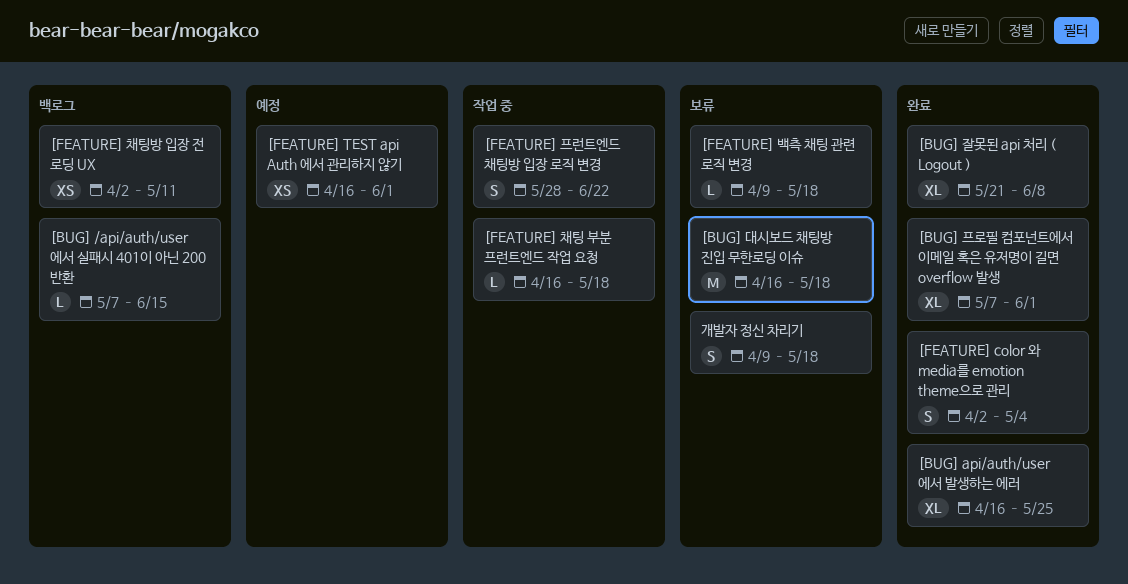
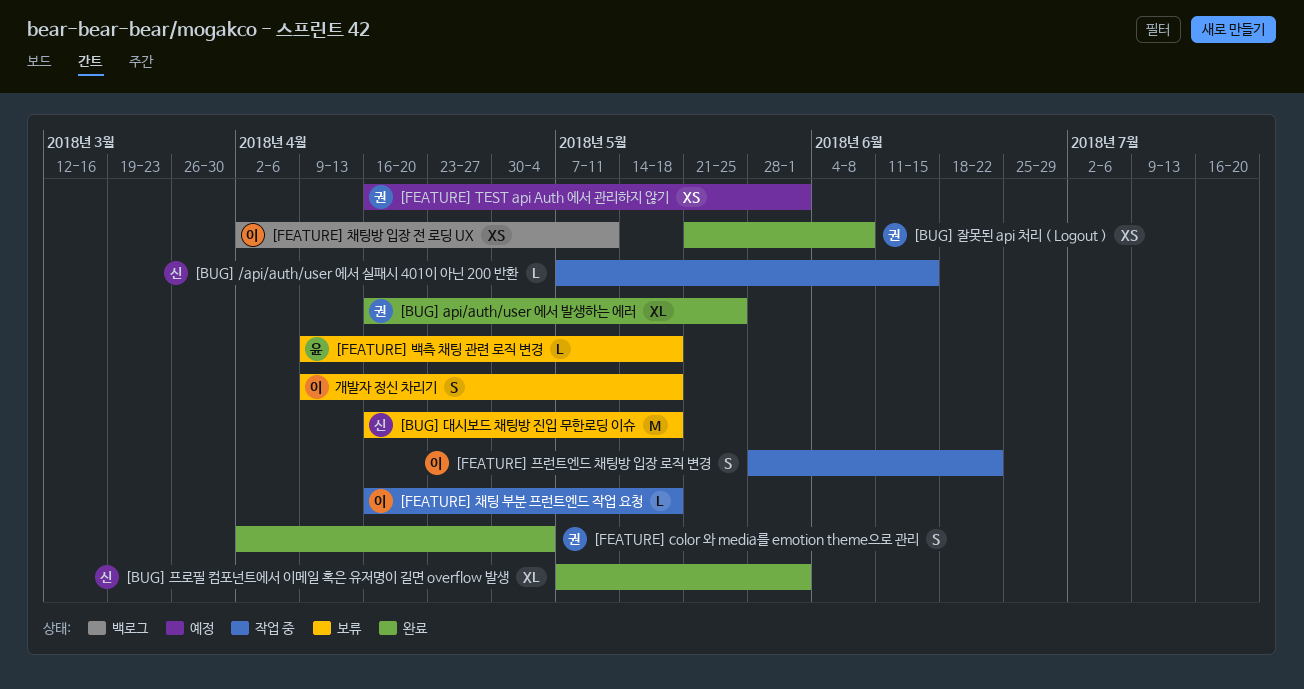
[BUG] /api/auth/user 에서 실패시 401이 아닌 200 반환, status: 백로그 -> 작업 중
[BUG] 잘못된 api 처리 ( Logout ), estimate: XL -> XS

